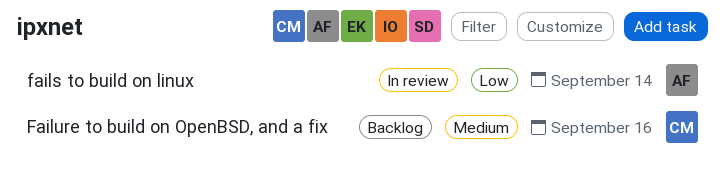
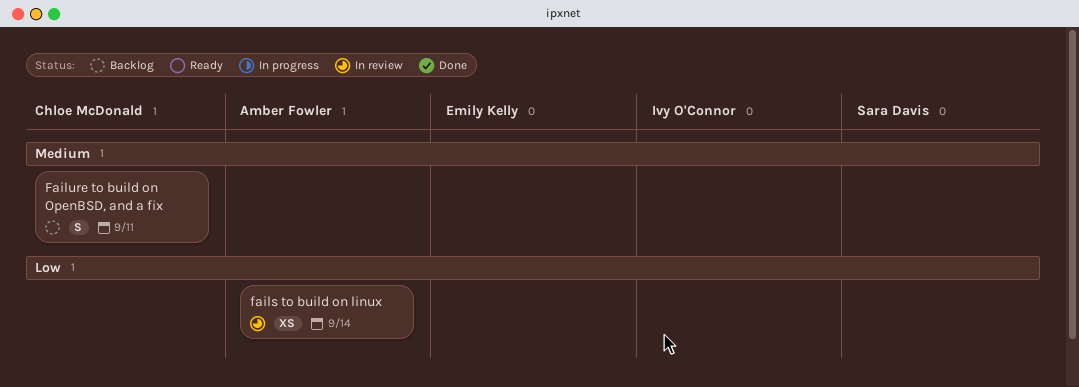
Failure to build on OpenBSD, and a fix, due: Sep 16 -> Sep 11

